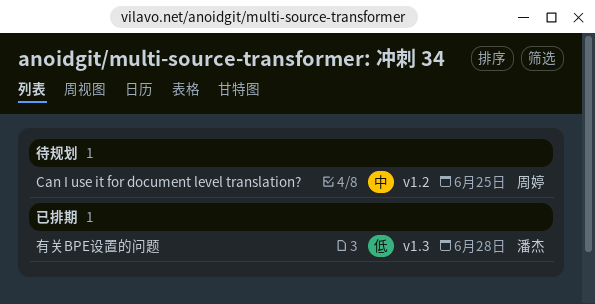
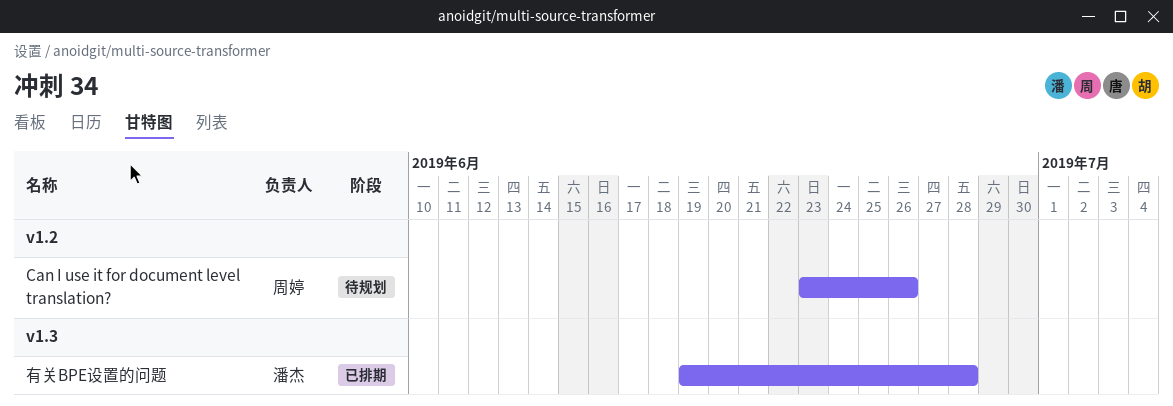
Can I use it for document level translation?, due: Jun 25 -> Jun 26

